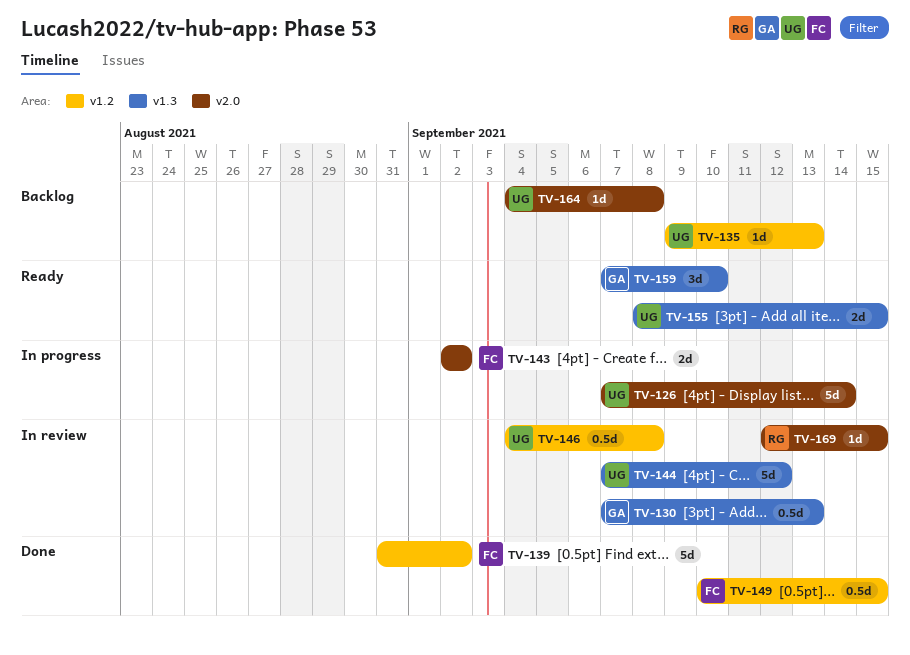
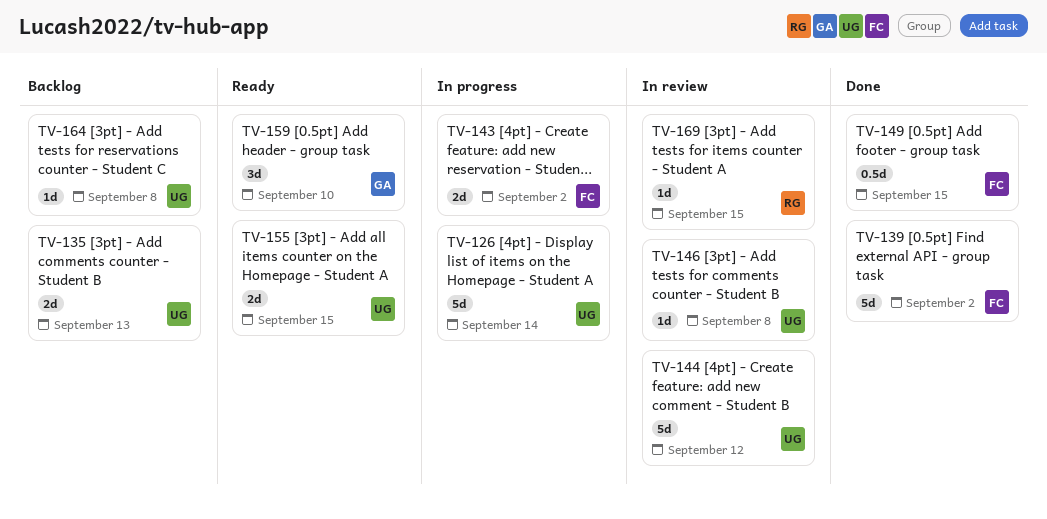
TV-130: present -> none
TV-135, estimate: 1d -> 2d
TV-146, estimate: 0.5d -> 1d

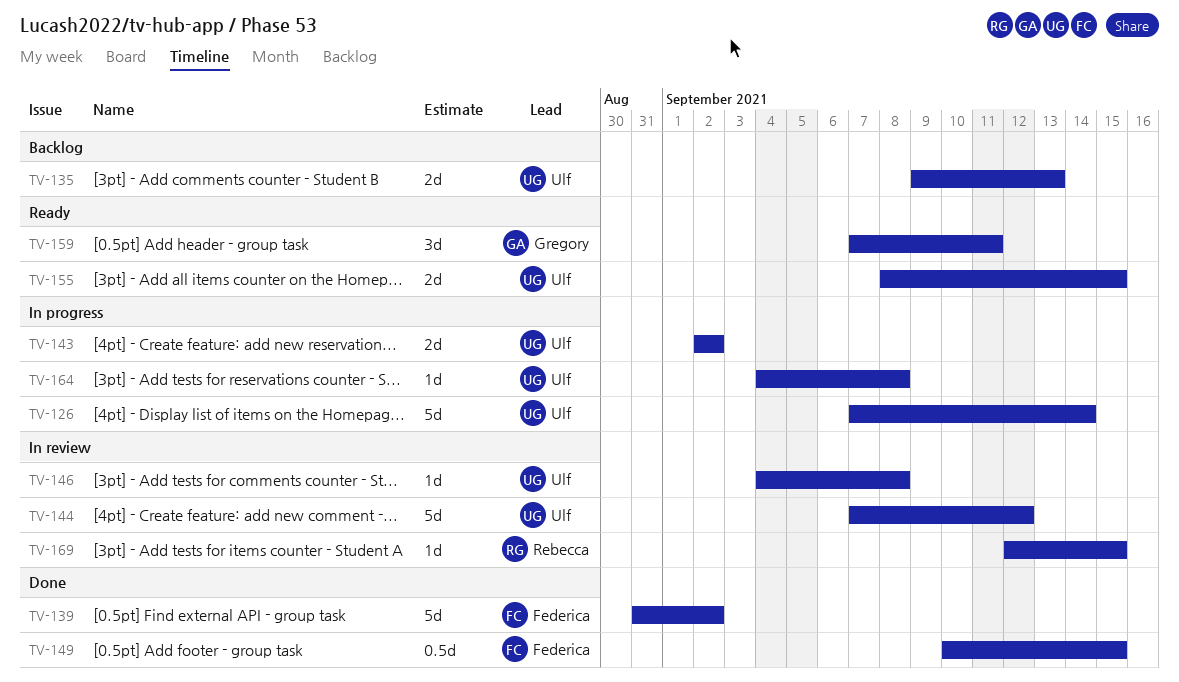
TV-143, owner: Federica -> Ulf
TV-159, due: Sep 10 -> Sep 11
TV-164, status: Backlog -> In progress

